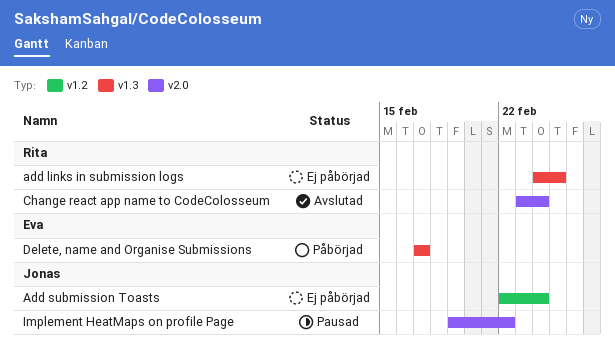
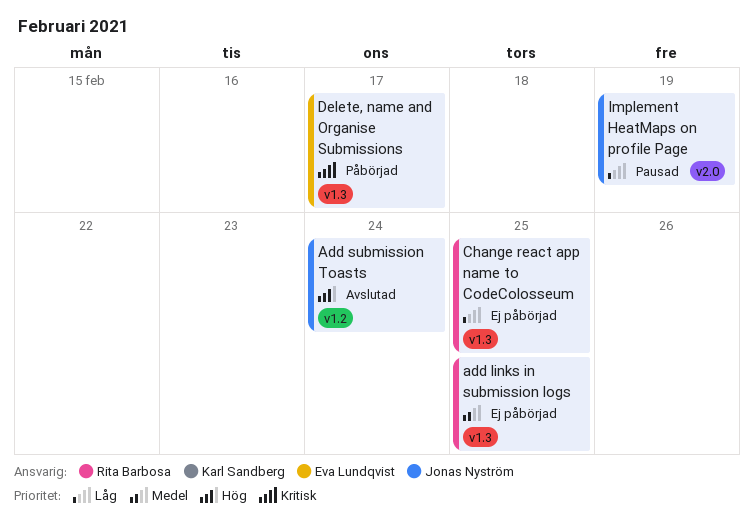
Add submission Toasts, status: Ej påbörjad -> Avslutad
Change react app name to CodeColosseum, status: Avslutad -> Ej påbörjad
Change react app name to CodeColosseum, label: v2.0 -> v1.3
Change react app name to CodeColosseum, due: Feb 24 -> Feb 25
Implement HeatMaps on profile Page, due: Feb 22 -> Feb 19

